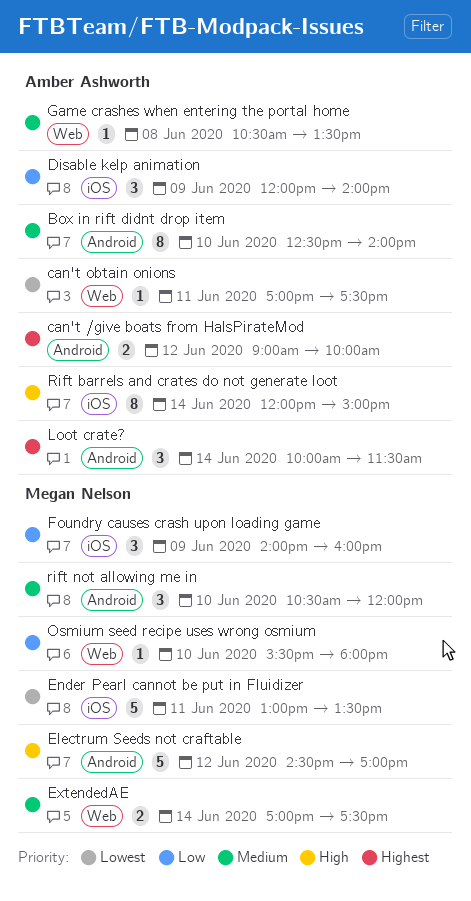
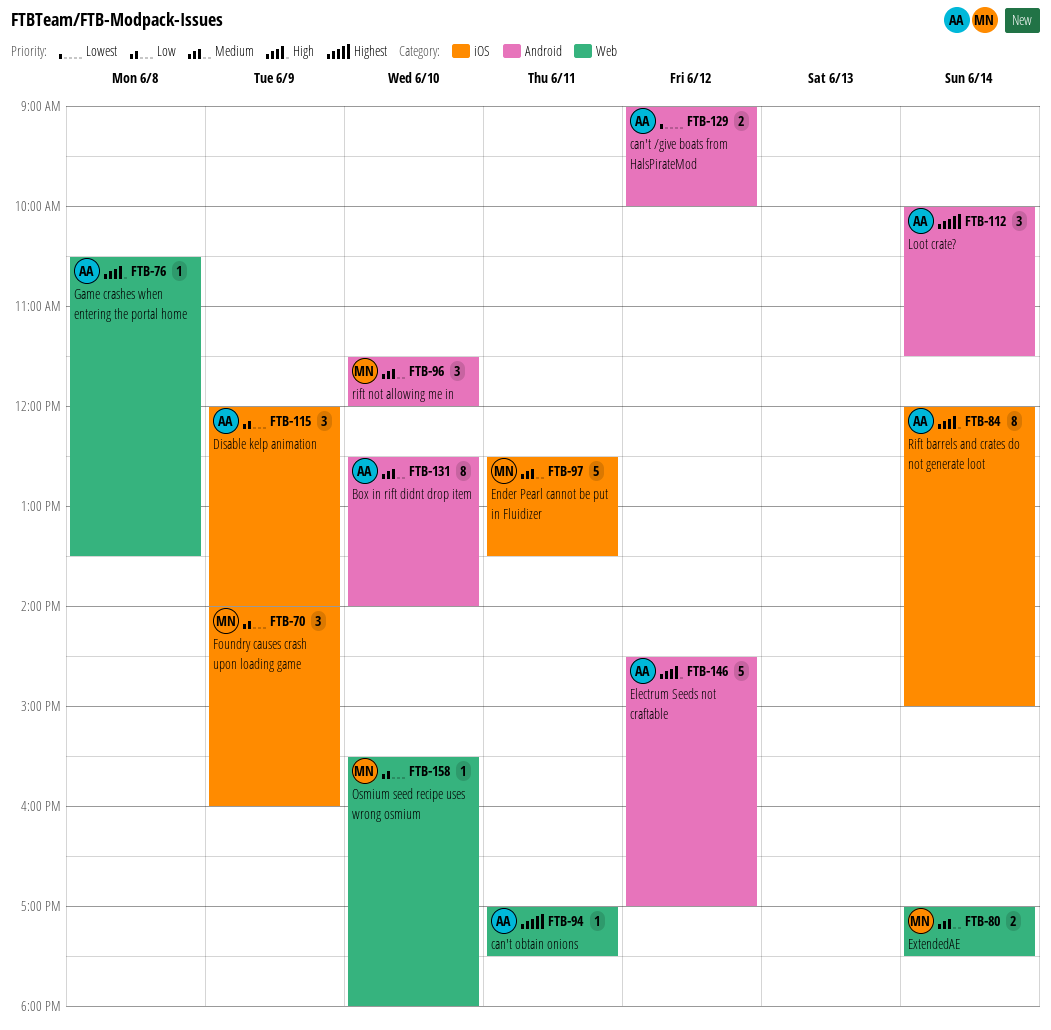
can't /give boats from HalsPirateMod, priority: Highest -> Lowest
can't obtain onions, priority: Lowest -> Highest
Electrum Seeds not craftable, owner: Megan Nelson -> Amber Ashworth
Ender Pearl cannot be put in Fluidizer, priority: Lowest -> Medium
Ender Pearl cannot be put in Fluidizer, begins: 13:00 -> 12:30
Game crashes when entering the portal home, priority: Medium -> High
rift not allowing me in, begins: 10:30 -> 11:30

